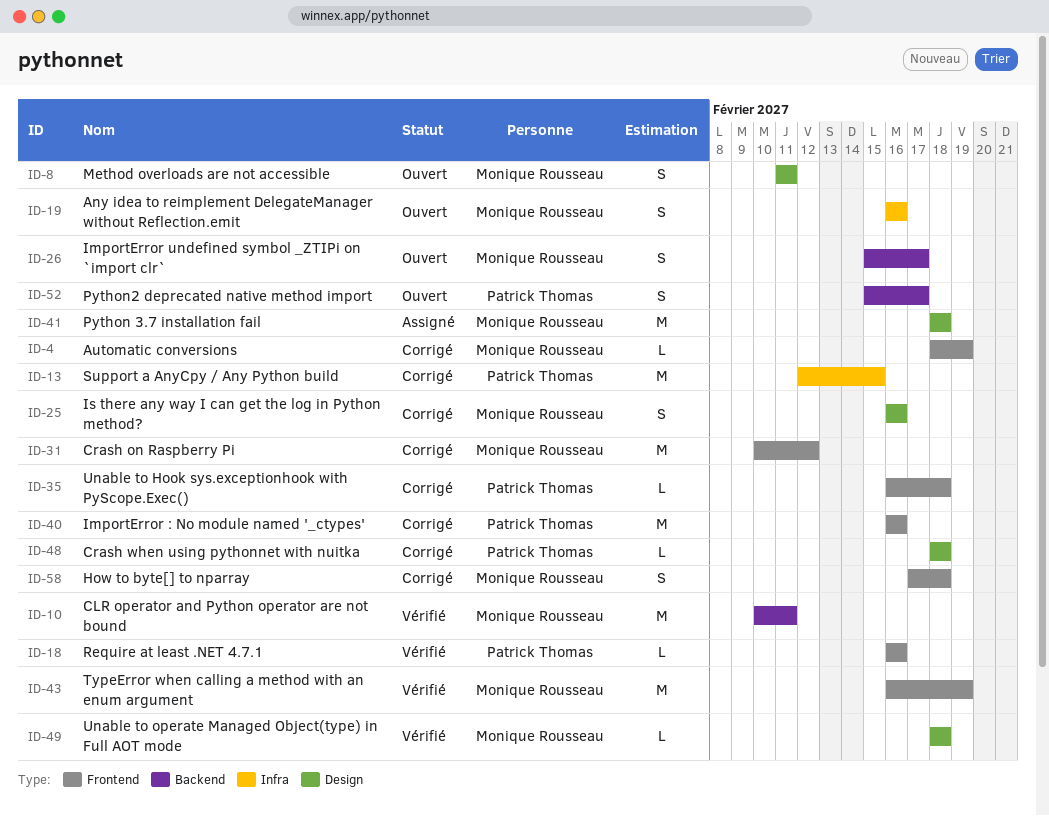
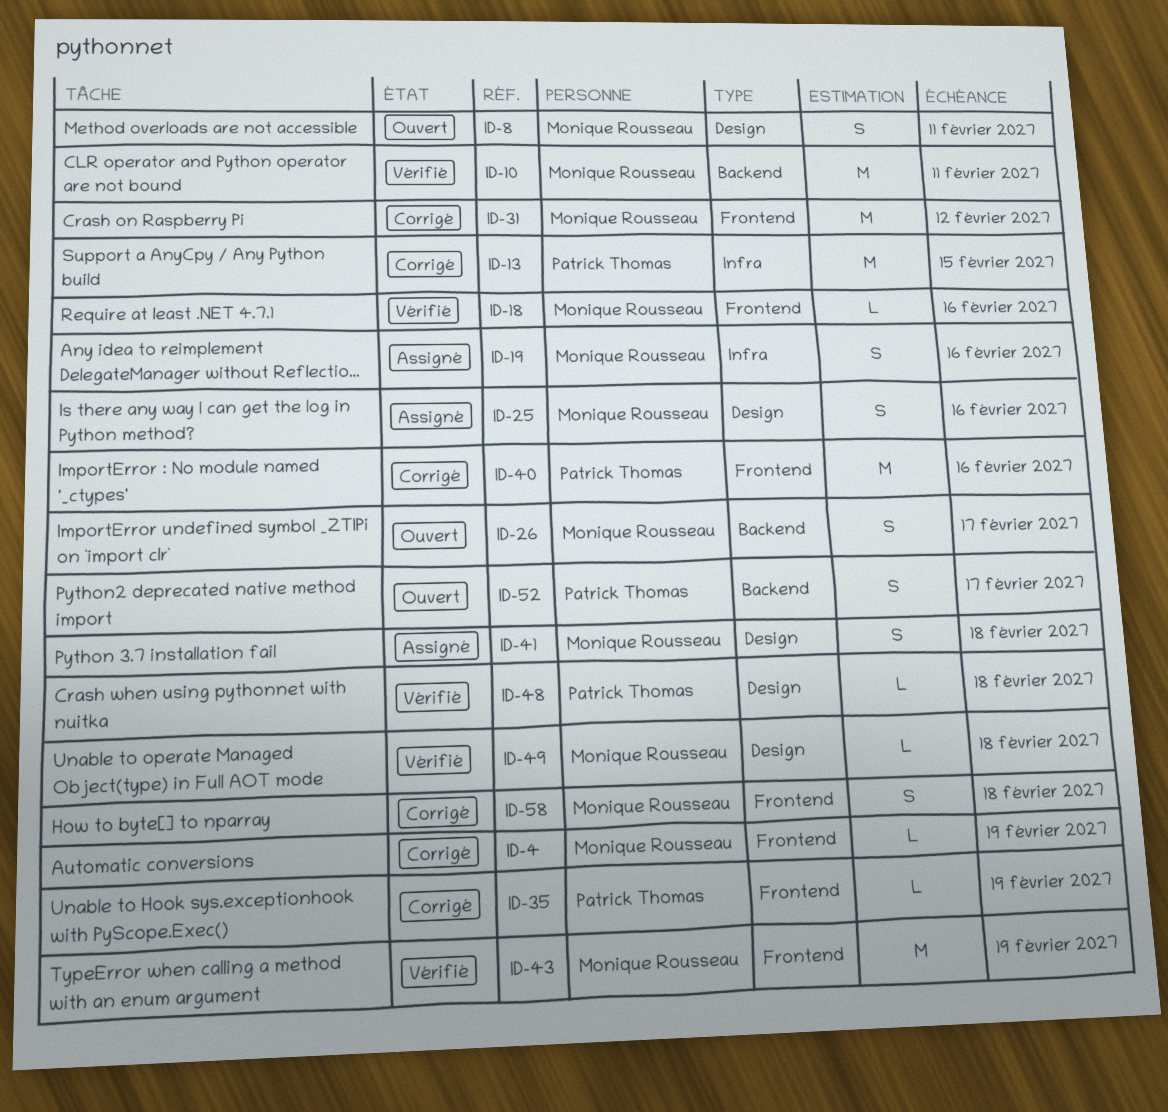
ID-18, owner: Patrick Thomas -> Monique Rousseau
ID-19, status: Ouvert -> Assigné
ID-25, status: Corrigé -> Assigné
ID-35, due: Feb 18 -> Feb 19
ID-41, estimate: M -> S
ID-48, status: Corrigé -> Vérifié

